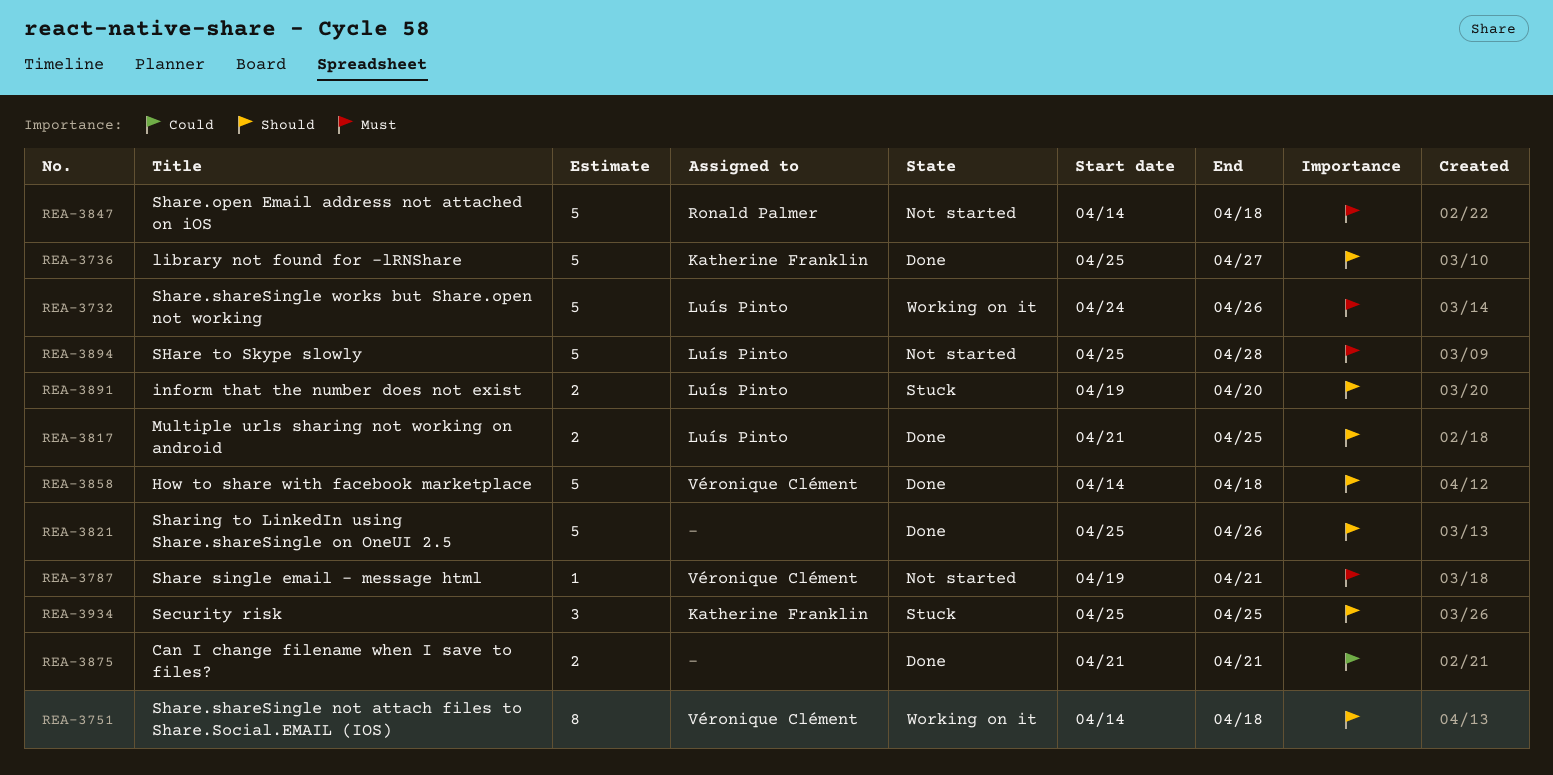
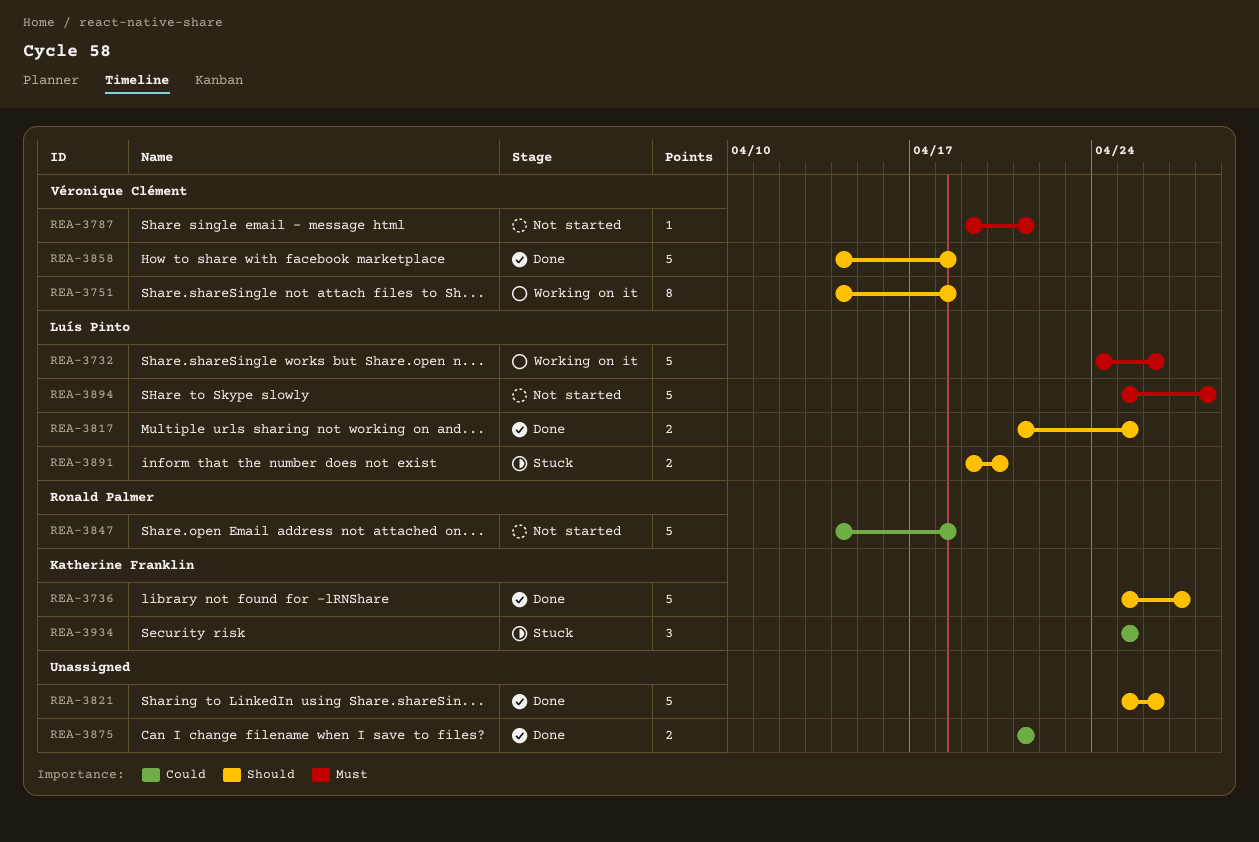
REA-3847, priority: Must -> Could
REA-3934, priority: Should -> Could

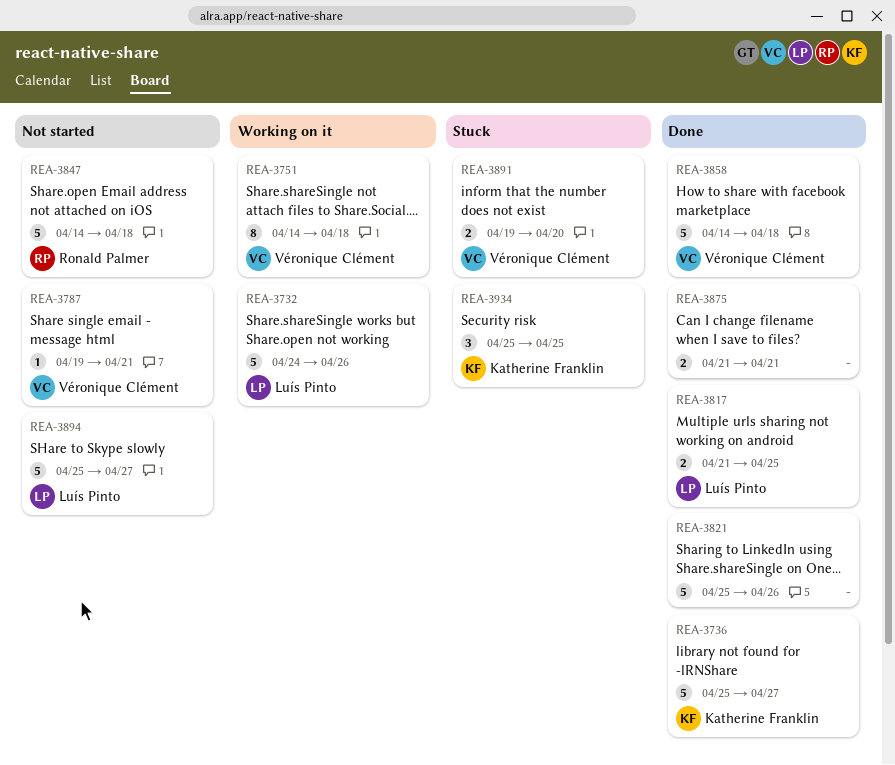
REA-3891, owner: Luís Pinto -> Véronique Clément
REA-3894, due: Apr 28 -> Apr 27

